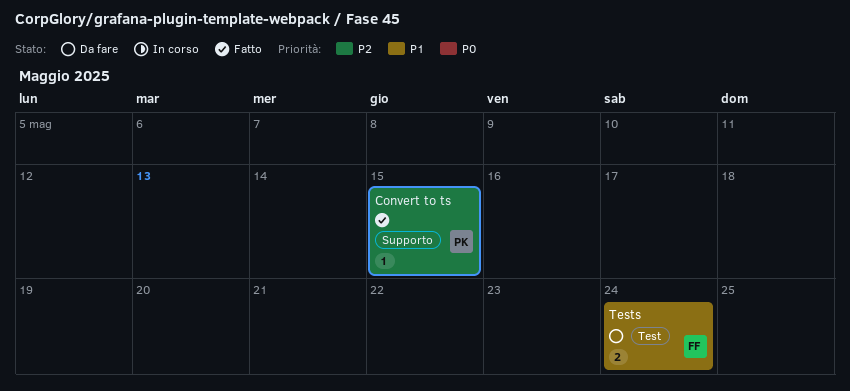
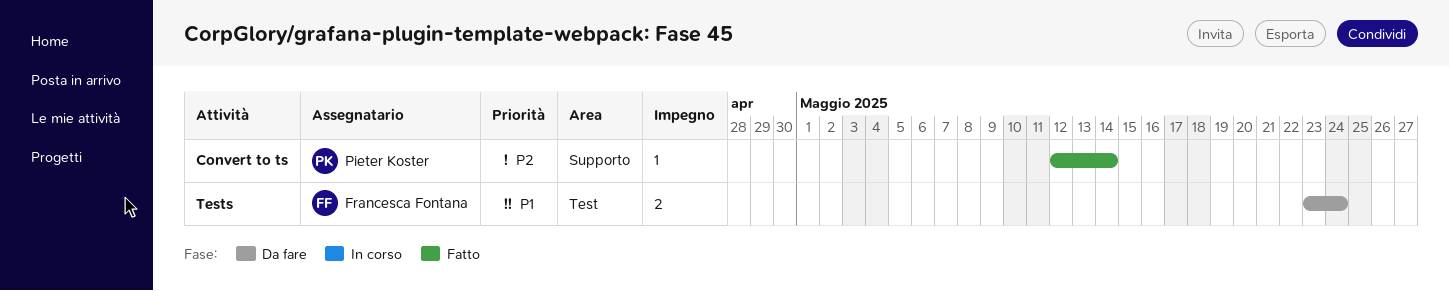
Convert to ts, due: May 15 -> May 14

